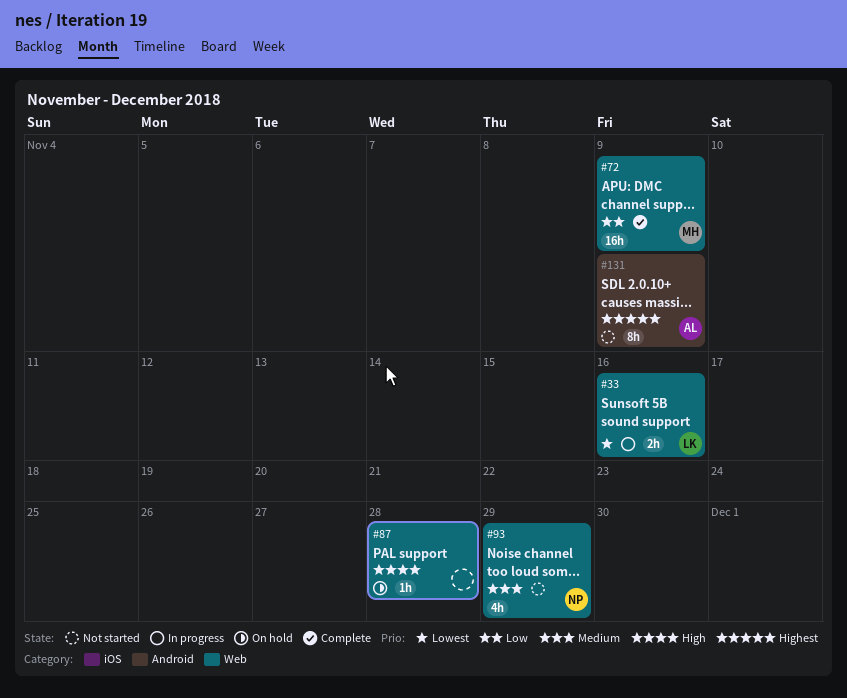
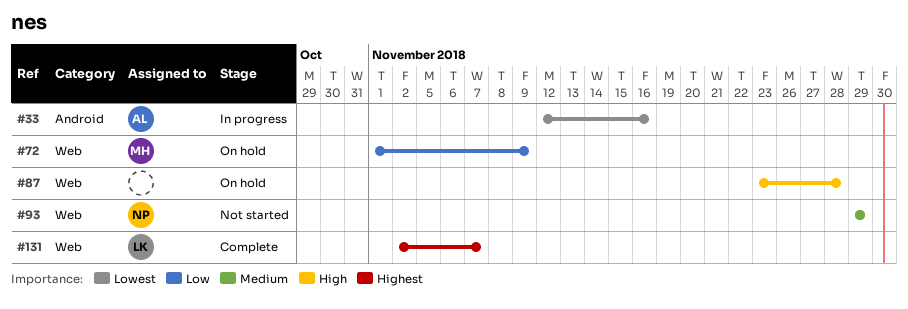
#33, owner: LK -> AL
#33, label: Web -> Android
#72, status: Complete -> On hold
#131, status: Not started -> Complete
#131, owner: AL -> LK
#131, label: Android -> Web
#131, due: Nov 9 -> Nov 7

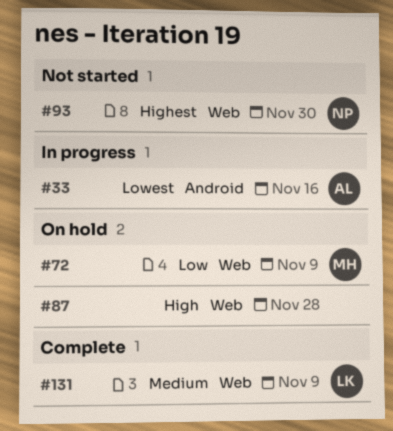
#93, priority: Medium -> Highest
#93, due: Nov 29 -> Nov 30
#131, priority: Highest -> Medium
#131, due: Nov 7 -> Nov 9

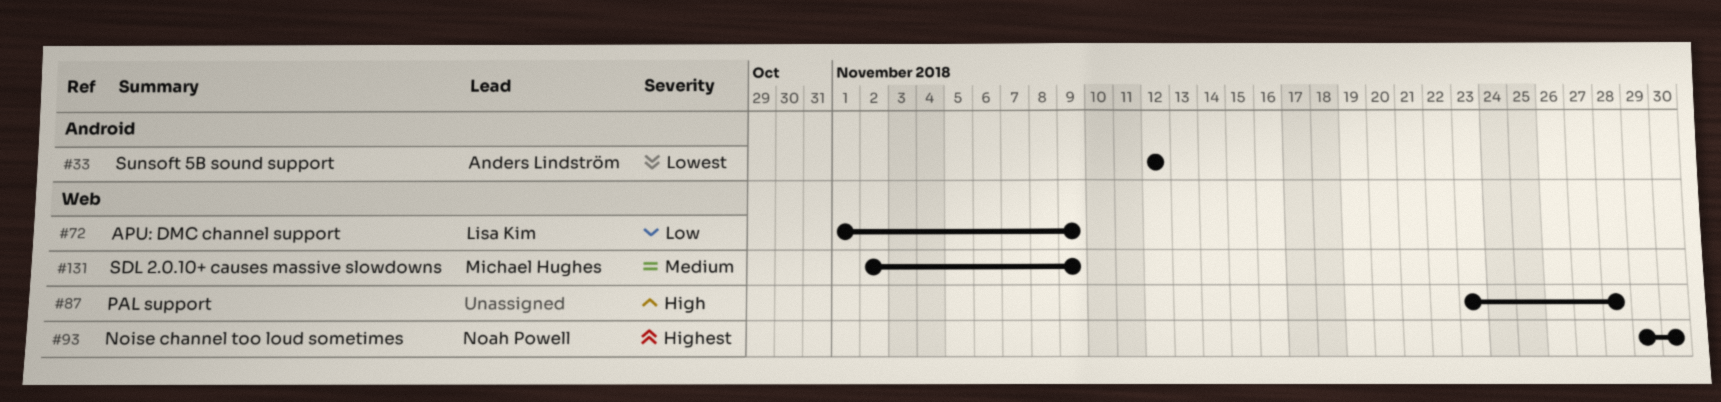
#33, due: Nov 16 -> Nov 12
#72, owner: Michael Hughes -> Lisa Kim
#131, owner: Lisa Kim -> Michael Hughes

